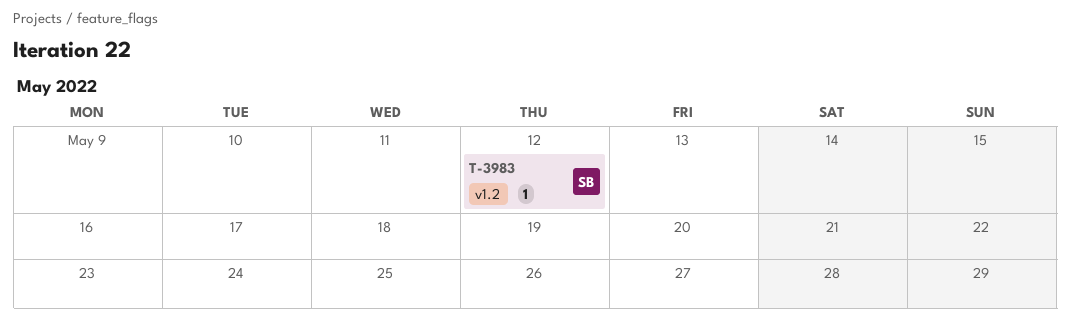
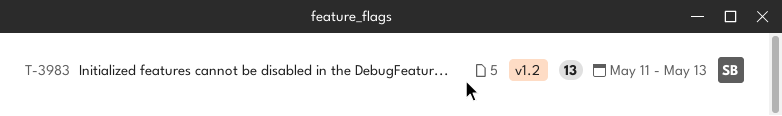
T-3983, estimate: 1 -> 13
T-3983, due: May 12 -> May 13

